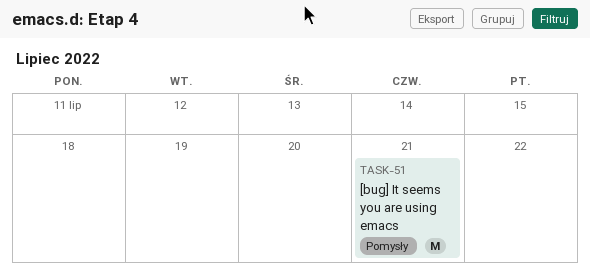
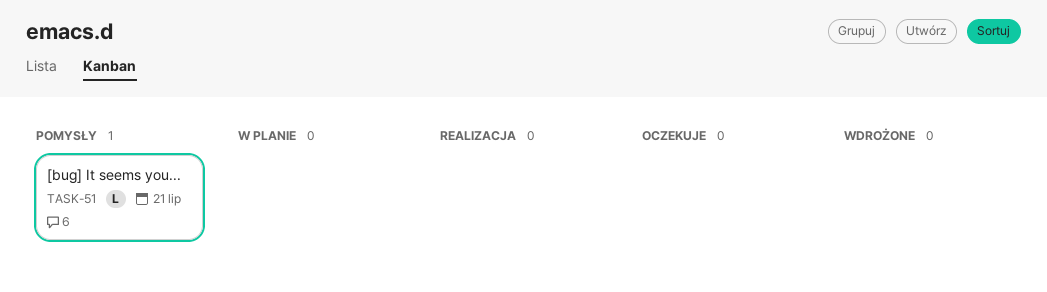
TASK-51, estimate: M -> L

